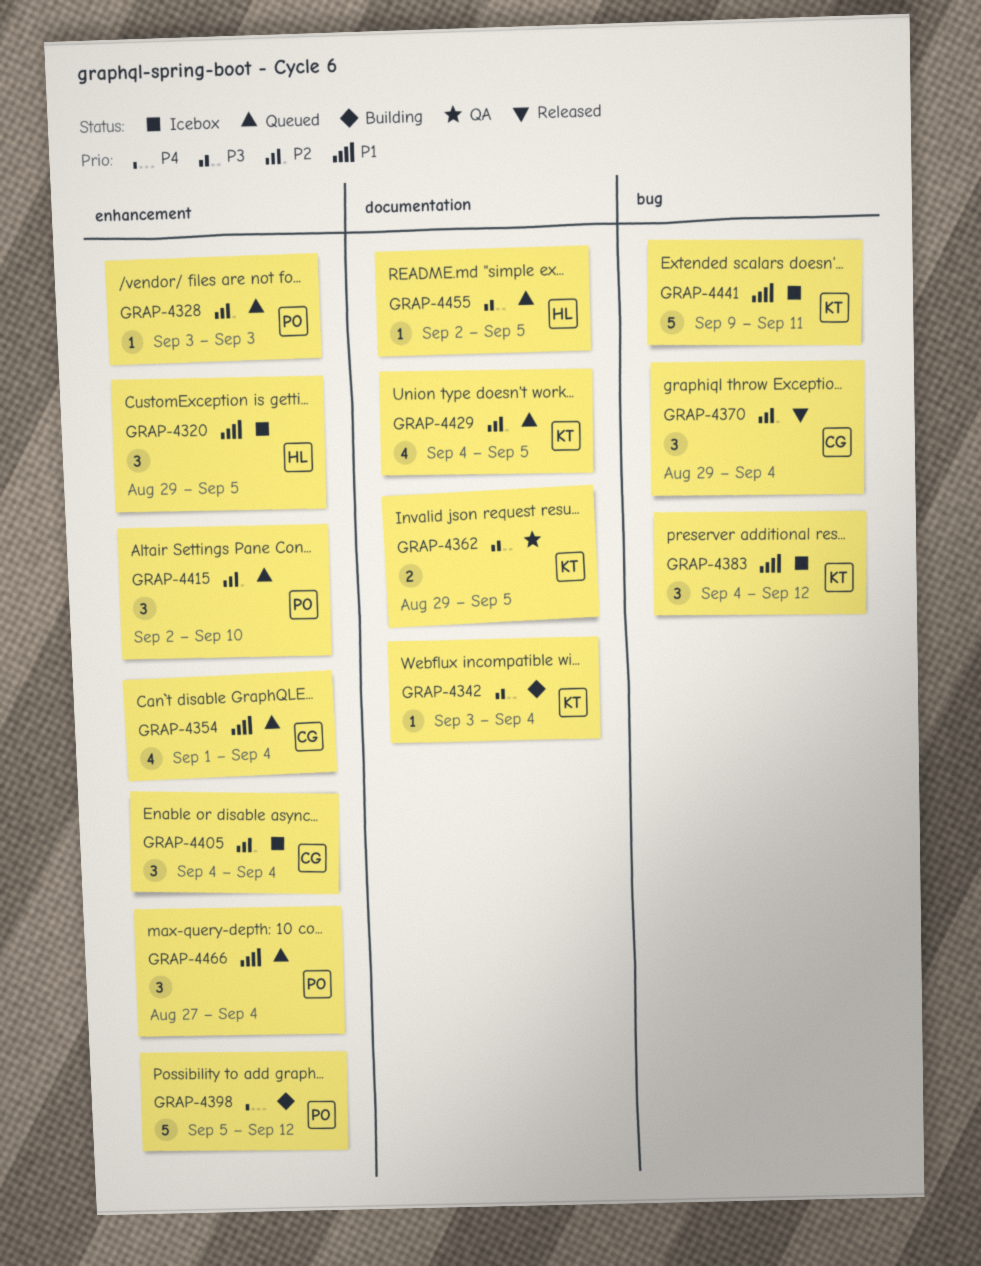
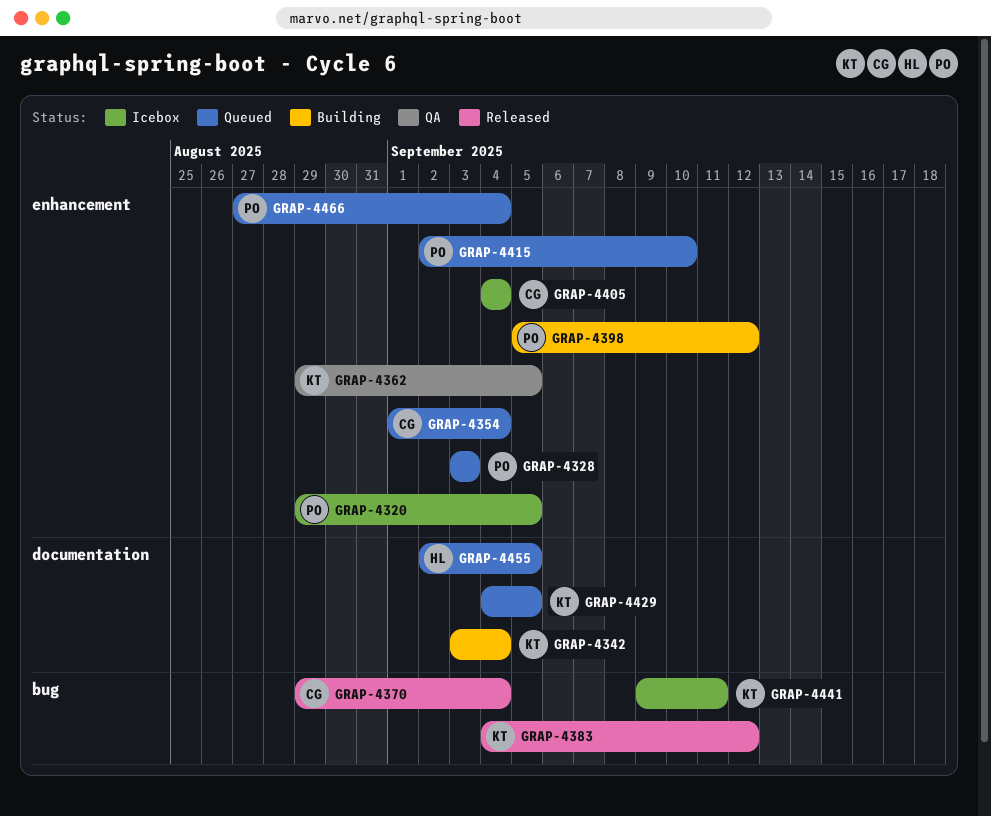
GRAP-4320, owner: HL -> PO
GRAP-4362, label: documentation -> enhancement
GRAP-4383, status: Icebox -> Released

